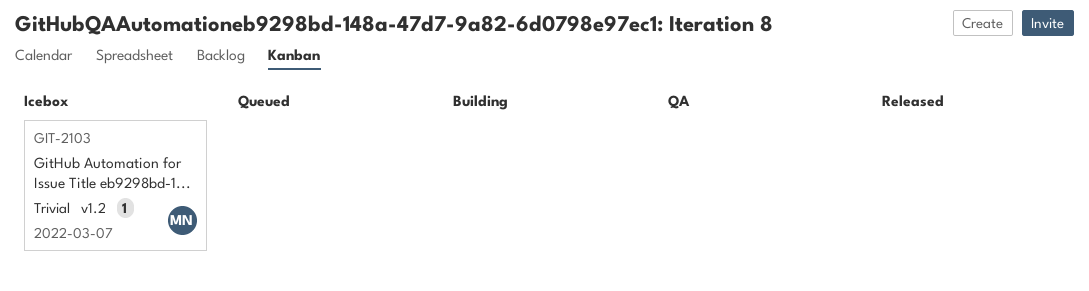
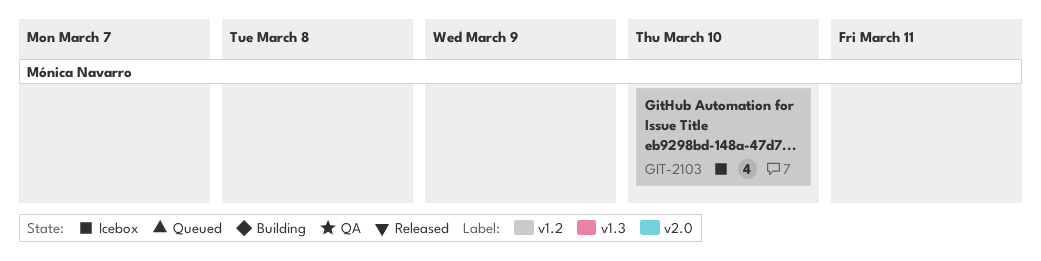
GIT-2103, estimate: 1 -> 4
GIT-2103, due: Mar 7 -> Mar 10

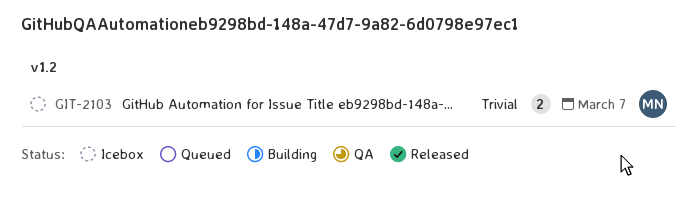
GIT-2103, estimate: 4 -> 2
GIT-2103, due: Mar 10 -> Mar 7

